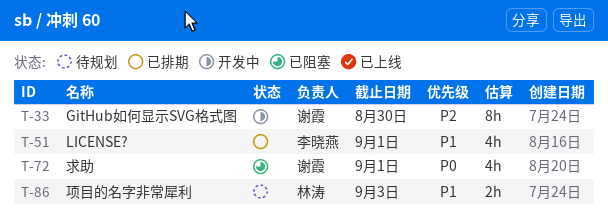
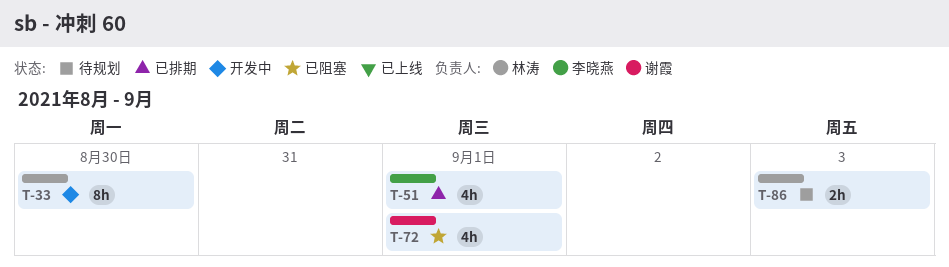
T-33, owner: 谢霞 -> 林涛

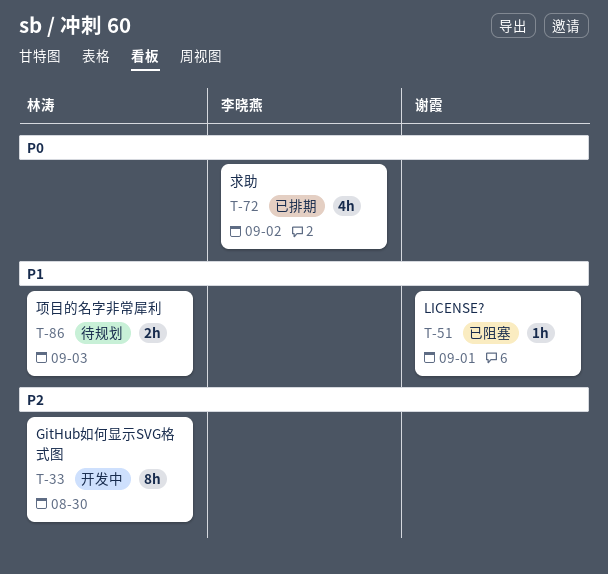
T-51, status: 已排期 -> 已阻塞
T-51, owner: 李晓燕 -> 谢霞
T-51, estimate: 4h -> 1h
T-72, status: 已阻塞 -> 已排期
T-72, owner: 谢霞 -> 李晓燕
T-72, due: Sep 1 -> Sep 2

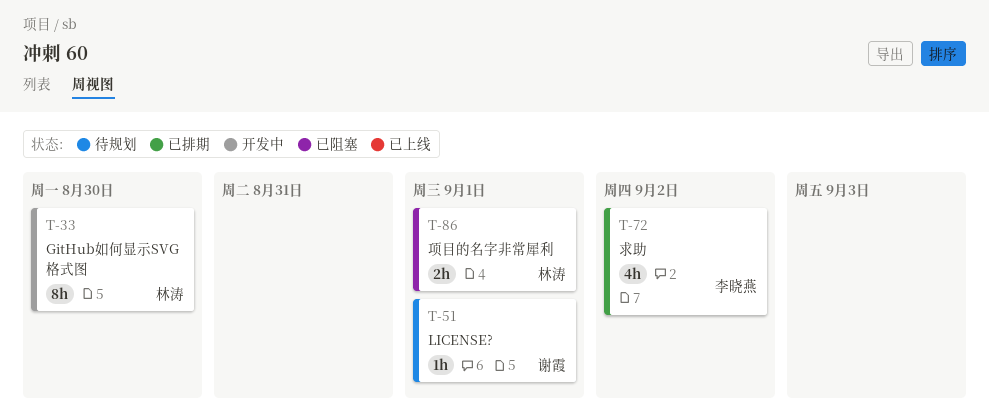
T-51, status: 已阻塞 -> 待规划
T-86, status: 待规划 -> 已阻塞
T-86, due: Sep 3 -> Sep 1

